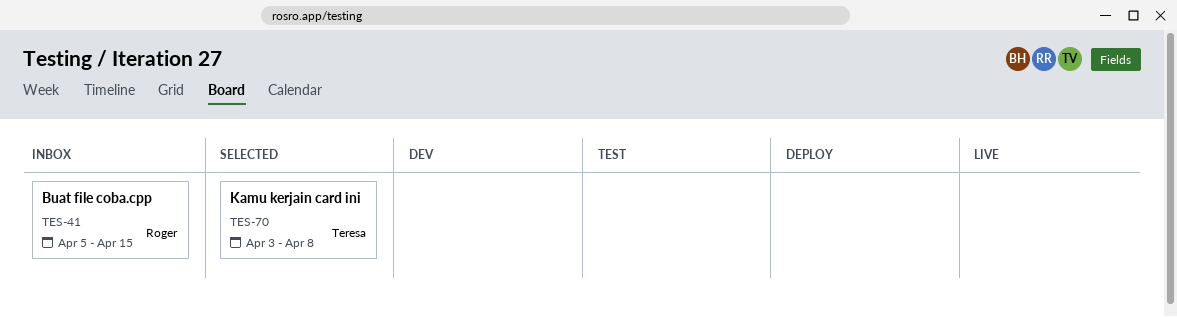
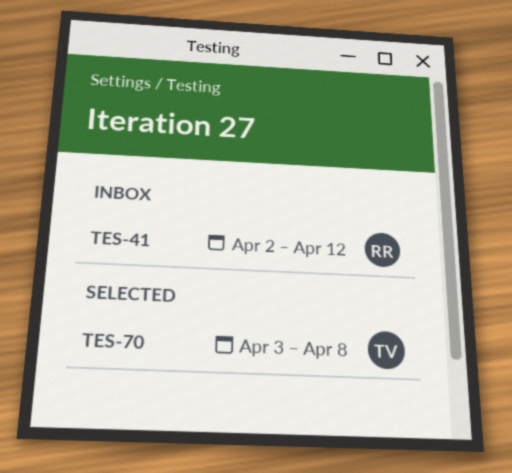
TES-41, start: Apr 5 -> Apr 2
TES-41, due: Apr 15 -> Apr 12

